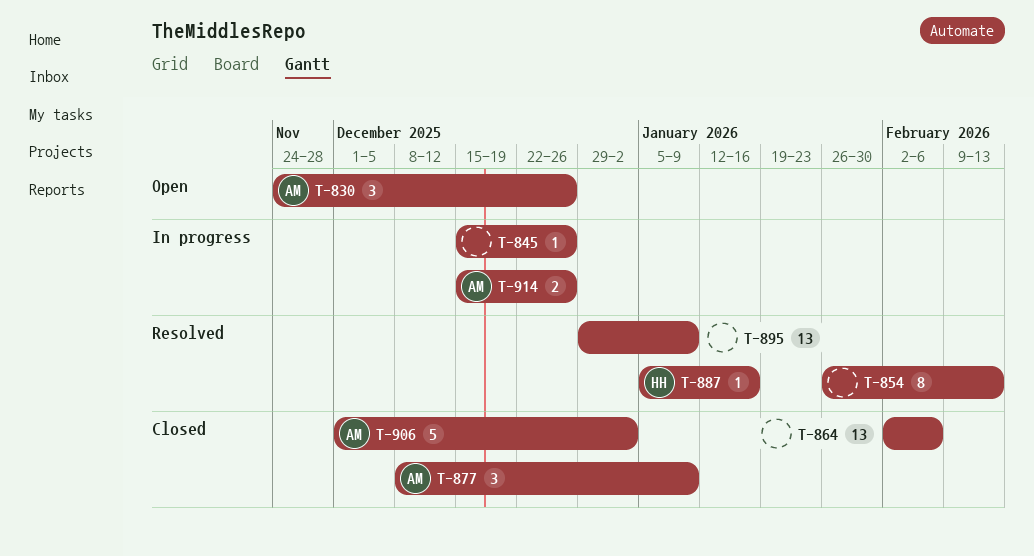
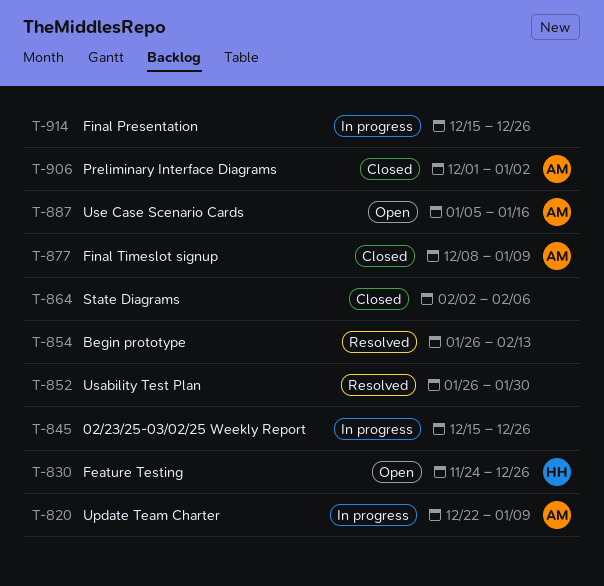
T-820: none -> present
T-830, owner: AM -> HH
T-852: none -> present
T-887, status: Resolved -> Open
T-887, owner: HH -> AM
T-895: present -> none
T-914, owner: AM -> none

